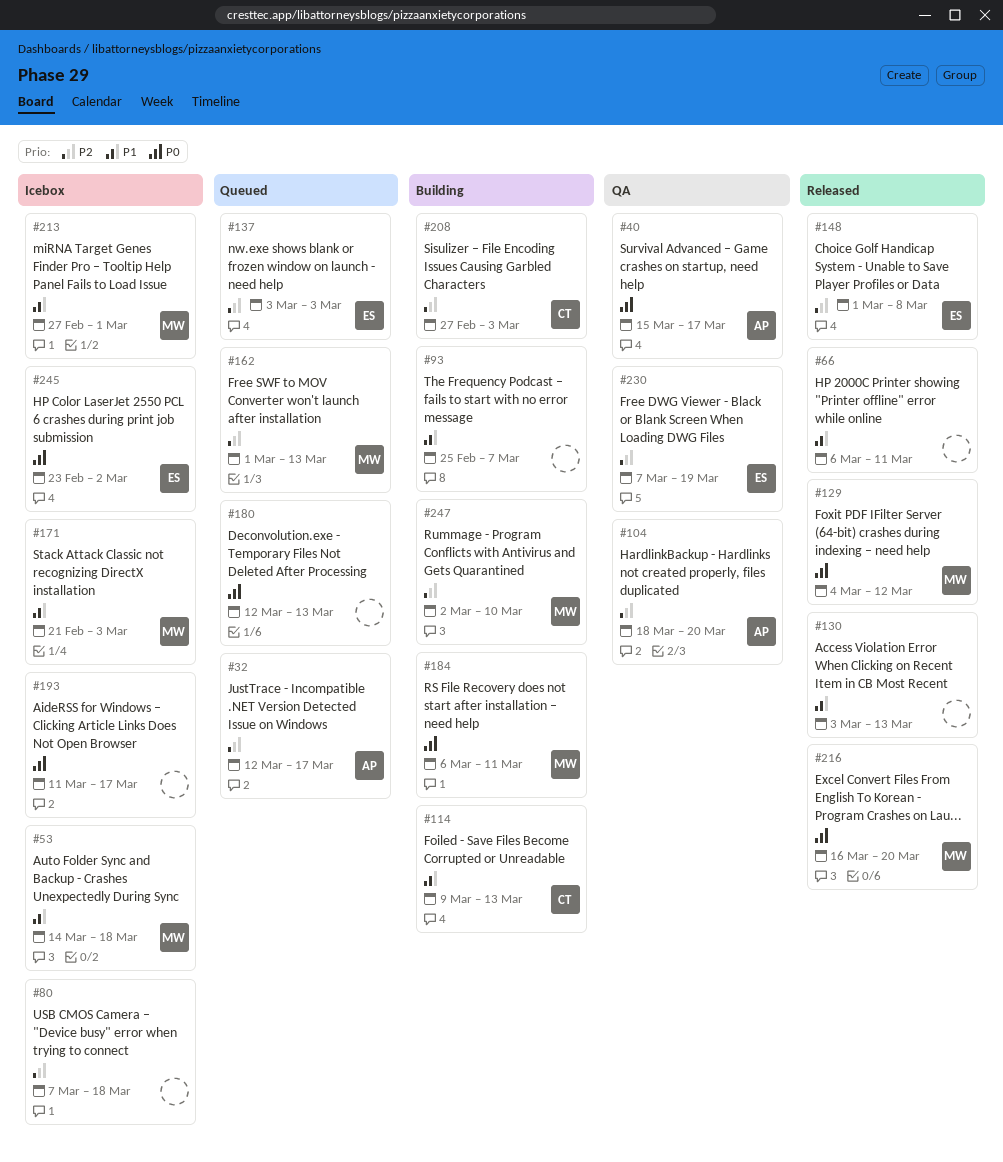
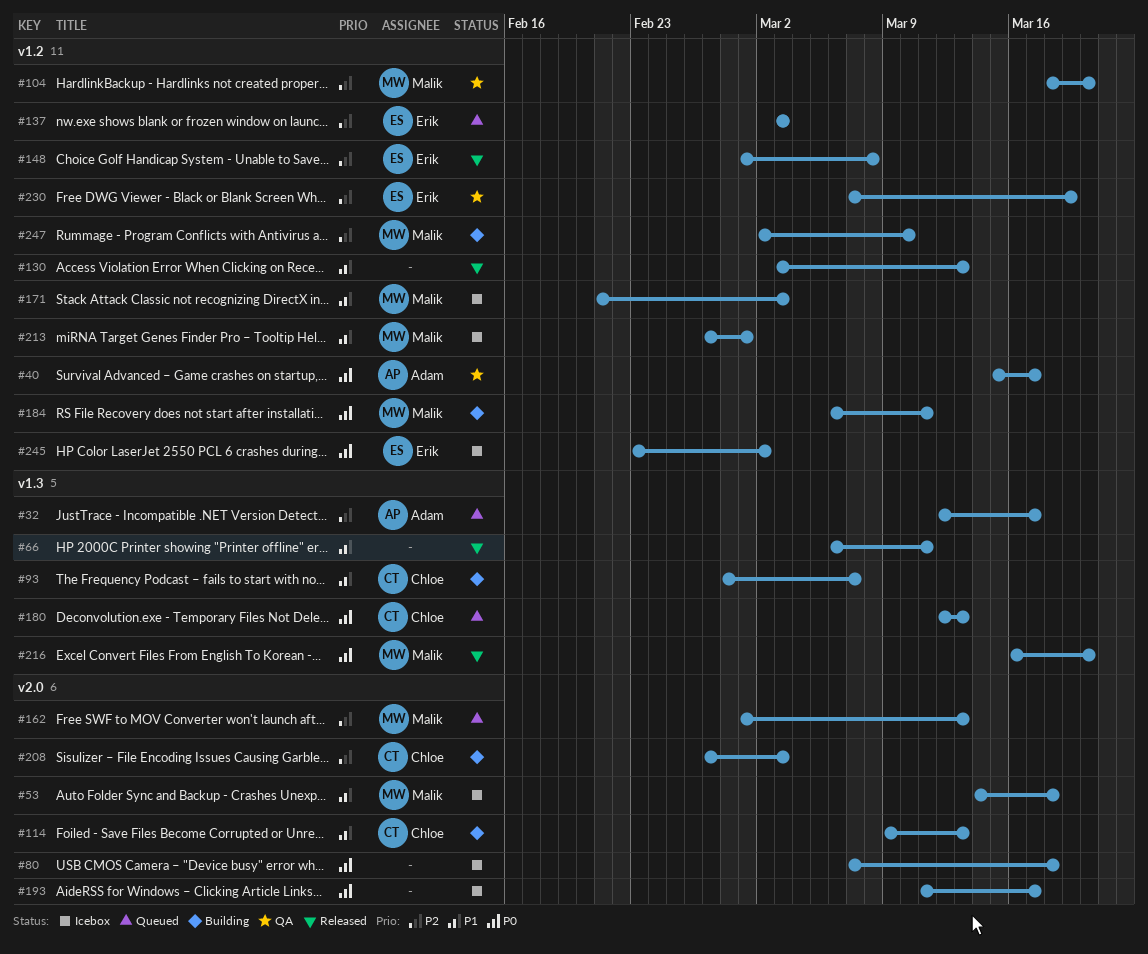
#80, priority: P2 -> P0
#93, owner: none -> Chloe
#93, start: Feb 25 -> Feb 28
#104, owner: Adam -> Malik
#129: present -> none
#180, owner: none -> Chloe

